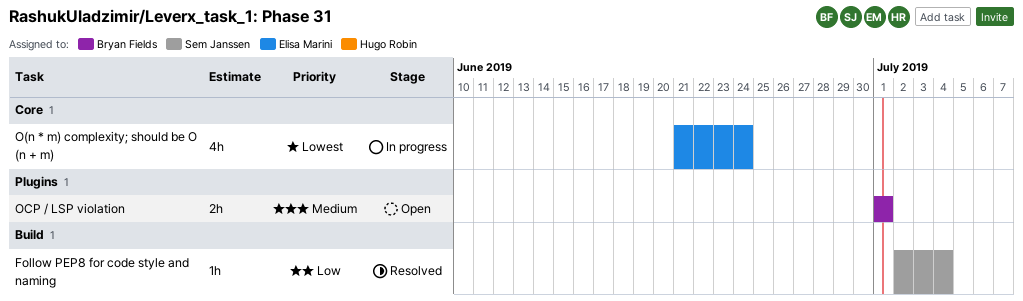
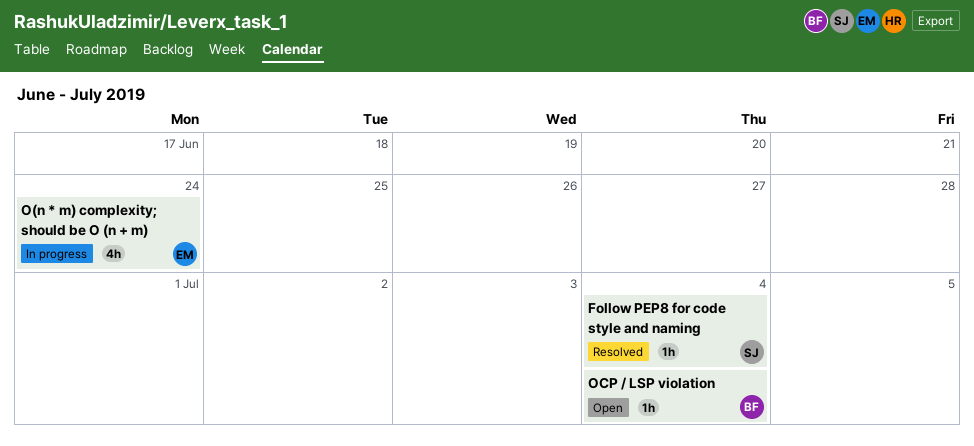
OCP / LSP violation, estimate: 2h -> 1h
OCP / LSP violation, due: Jul 1 -> Jul 4

